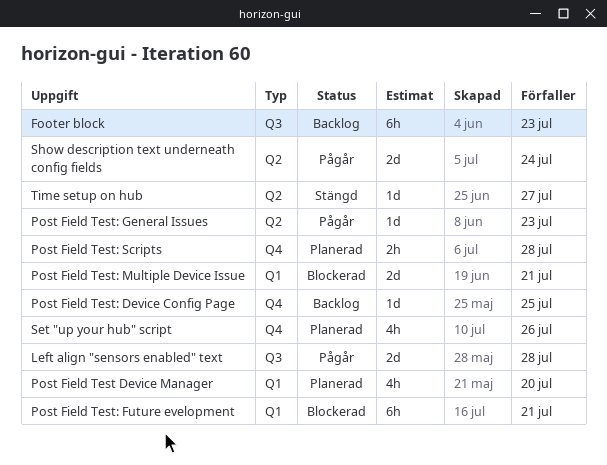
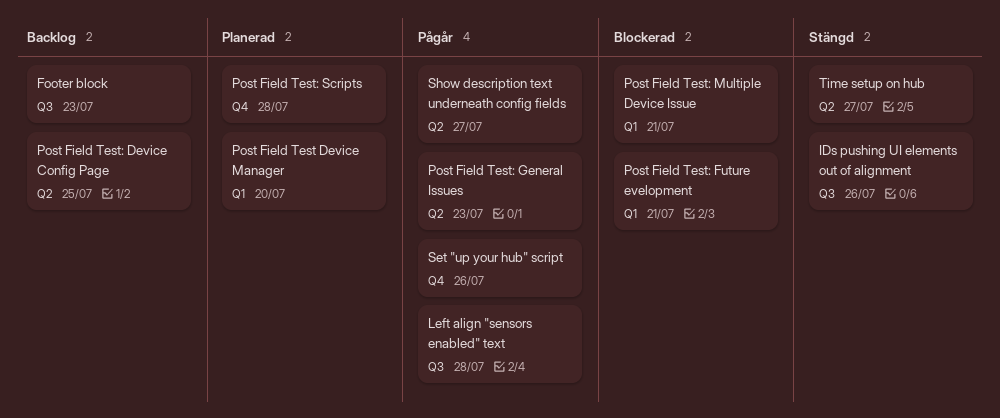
IDs pushing UI elements out of alignment: none -> present
Post Field Test: Device Config Page, label: Q4 -> Q2
Set "up your hub" script, status: Planerad -> Pågår
Show description text underneath config fields, due: Jul 24 -> Jul 27

